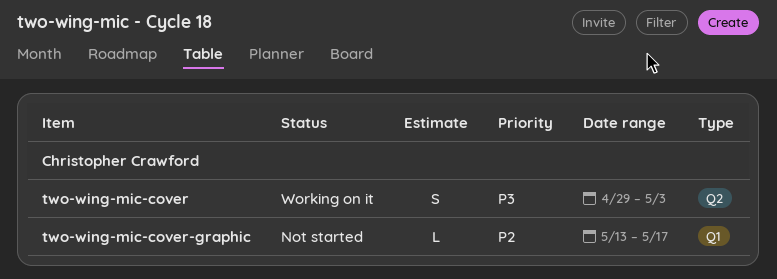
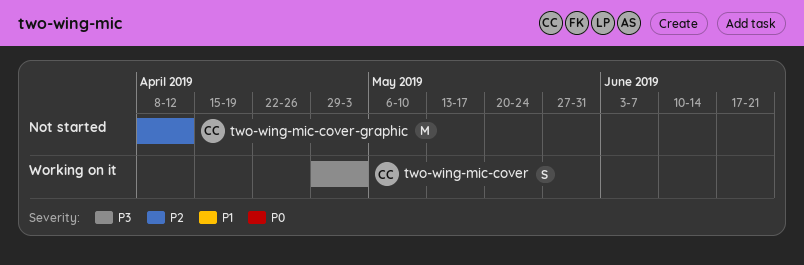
two-wing-mic-cover-graphic, estimate: L -> M
two-wing-mic-cover-graphic, start: May 13 -> Apr 8
two-wing-mic-cover-graphic, due: May 17 -> Apr 12

